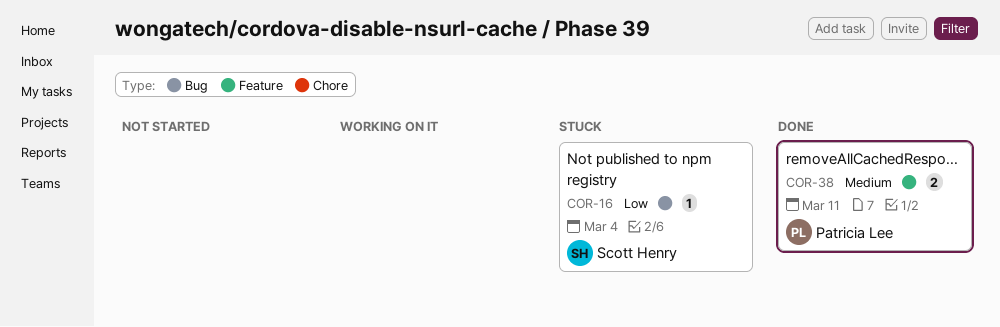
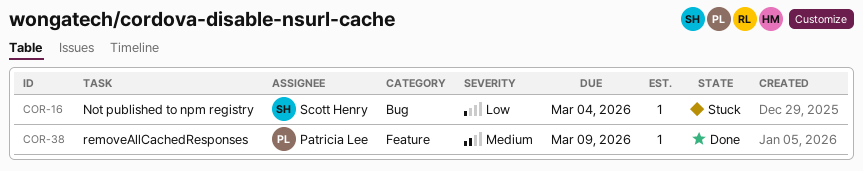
COR-38, estimate: 2 -> 1
COR-38, due: Mar 11 -> Mar 9

